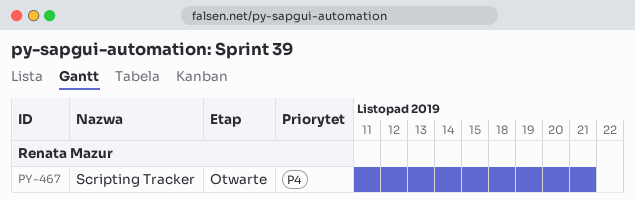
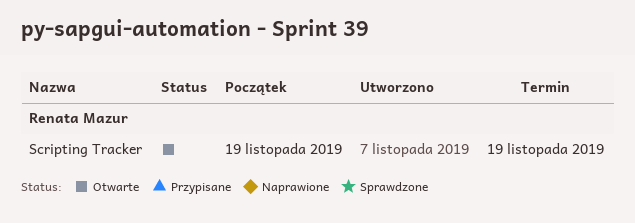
Scripting Tracker, start: Nov 11 -> Nov 19
Scripting Tracker, due: Nov 21 -> Nov 19

